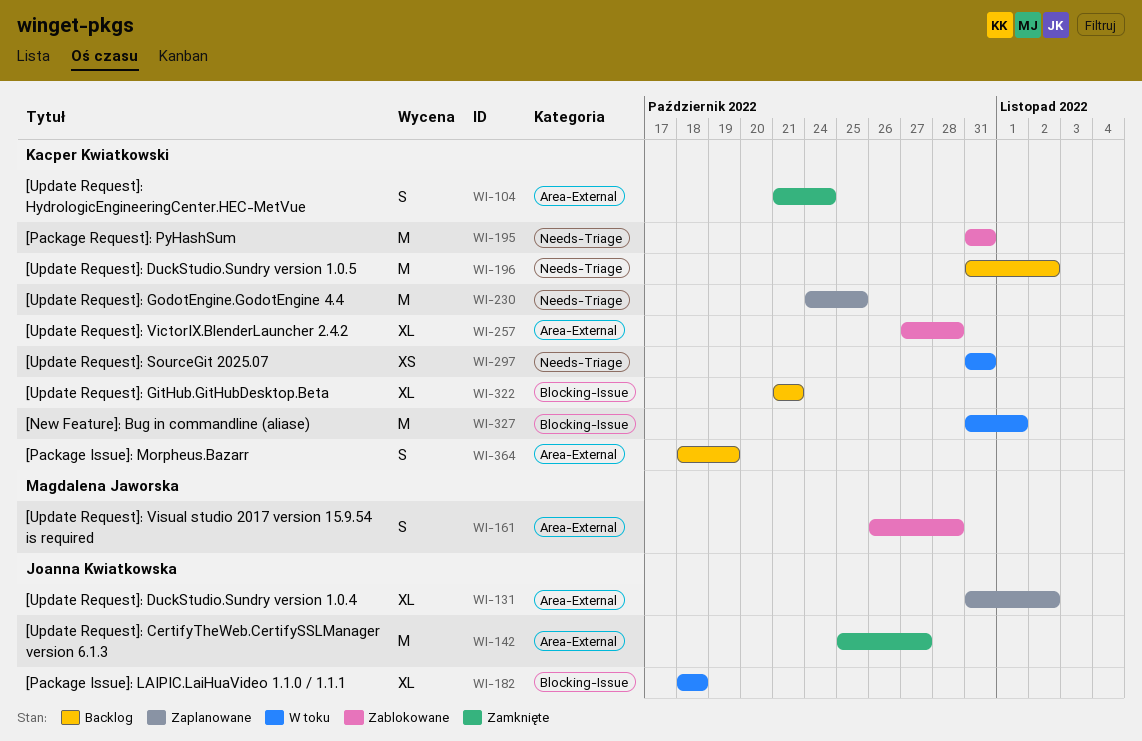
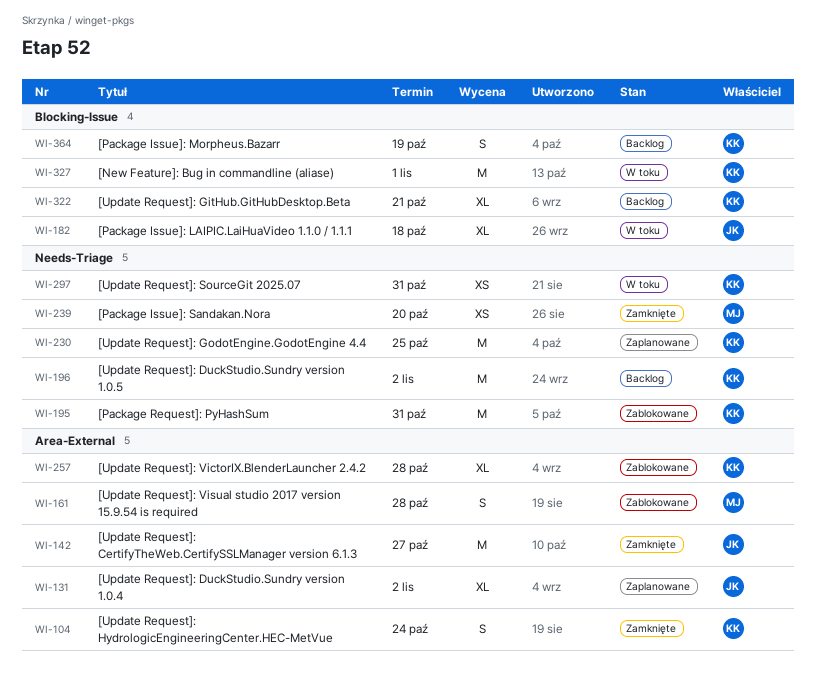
WI-239: none -> present
WI-364, label: Area-External -> Blocking-Issue

